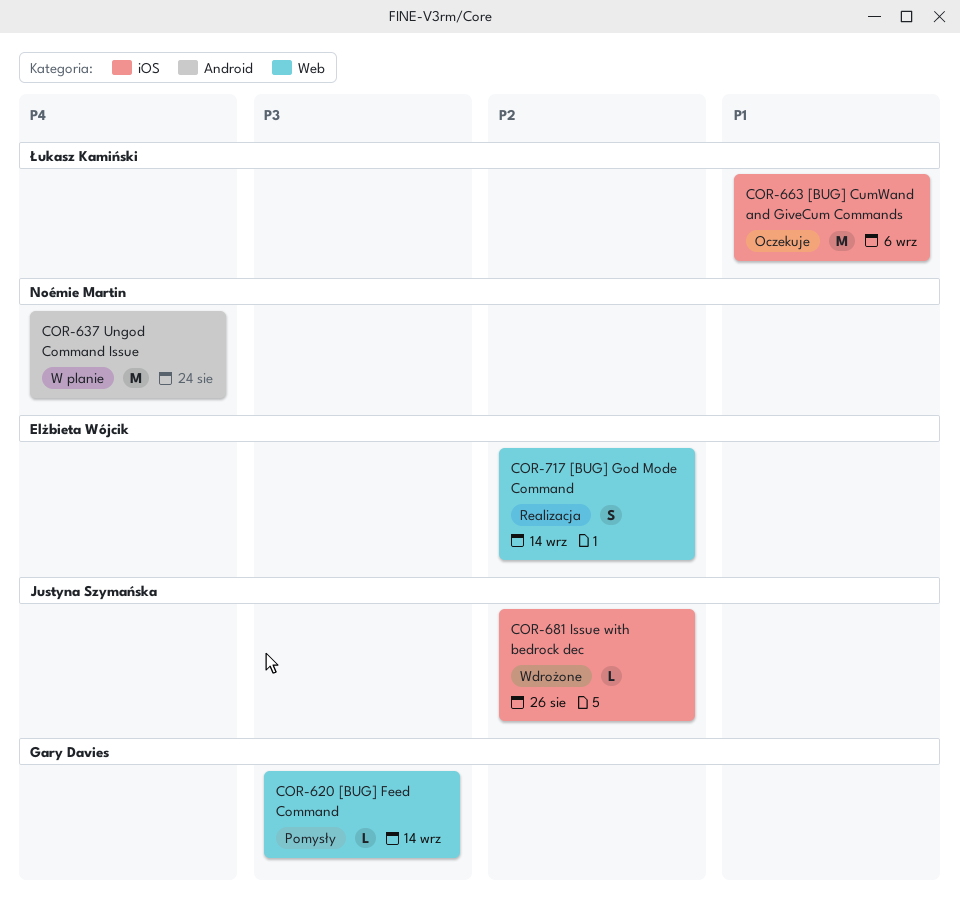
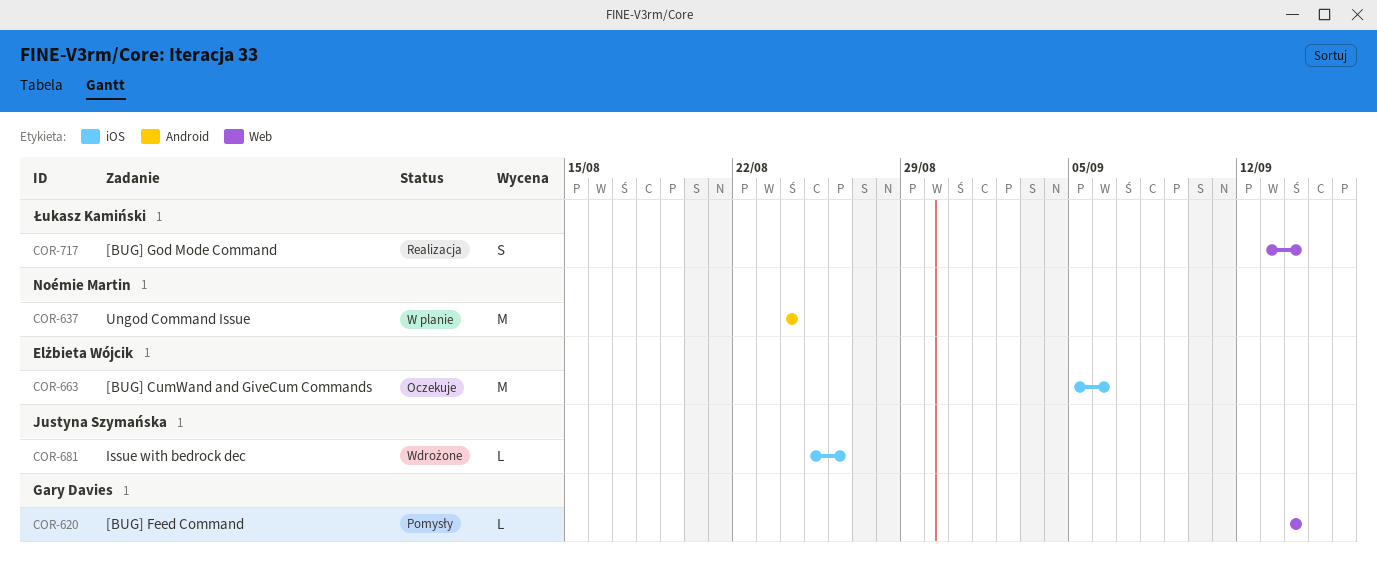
COR-663, owner: Łukasz Kamiński -> Elżbieta Wójcik
COR-717, owner: Elżbieta Wójcik -> Łukasz Kamiński

